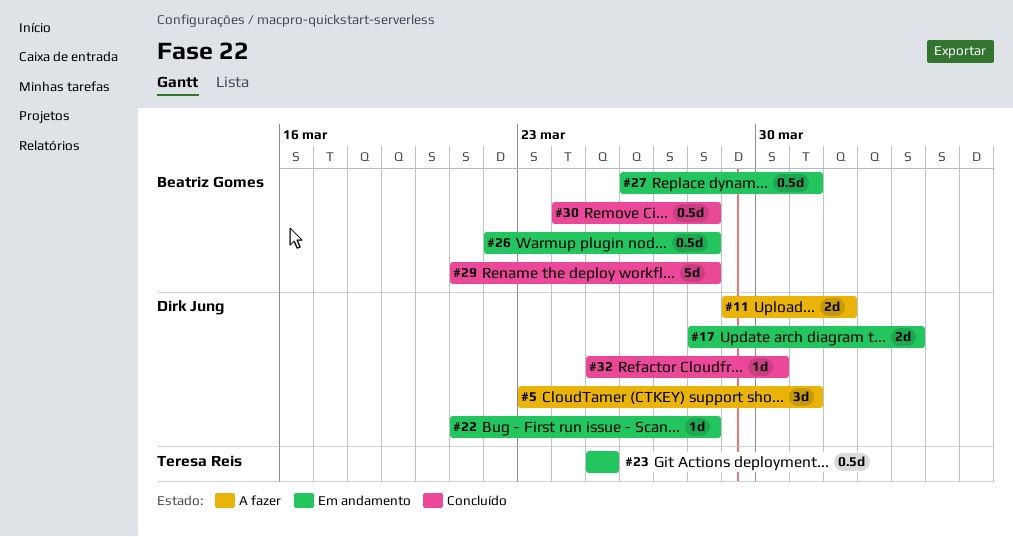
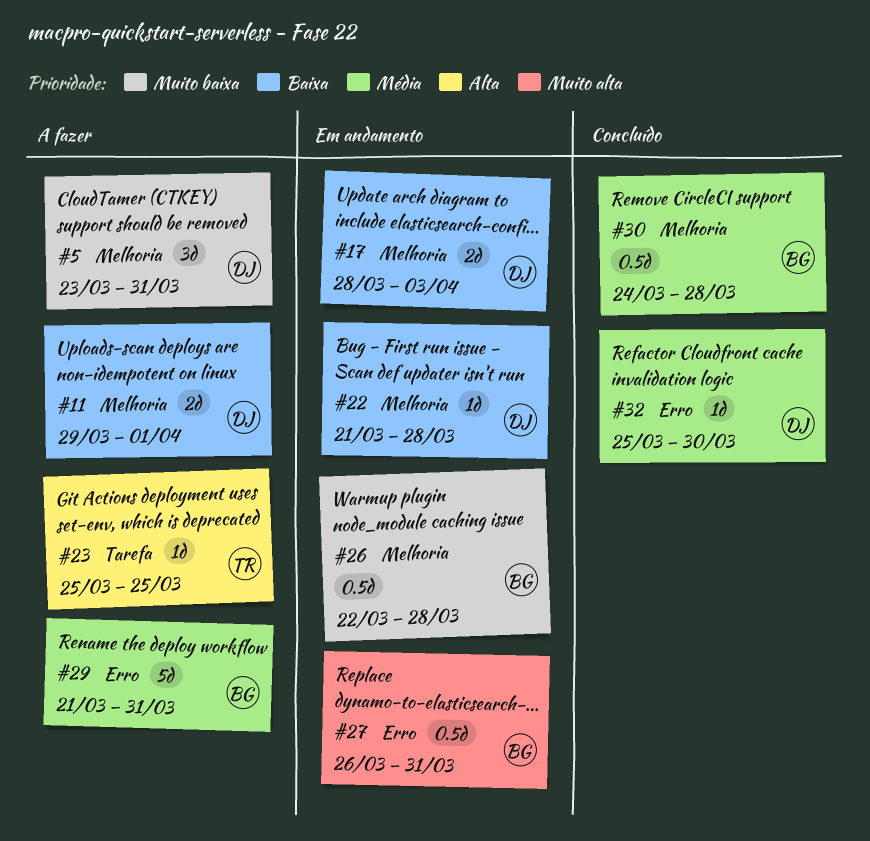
#23, status: Em andamento -> A fazer
#23, estimate: 0.5d -> 1d
#29, status: Concluído -> A fazer
#29, due: Mar 28 -> Mar 31

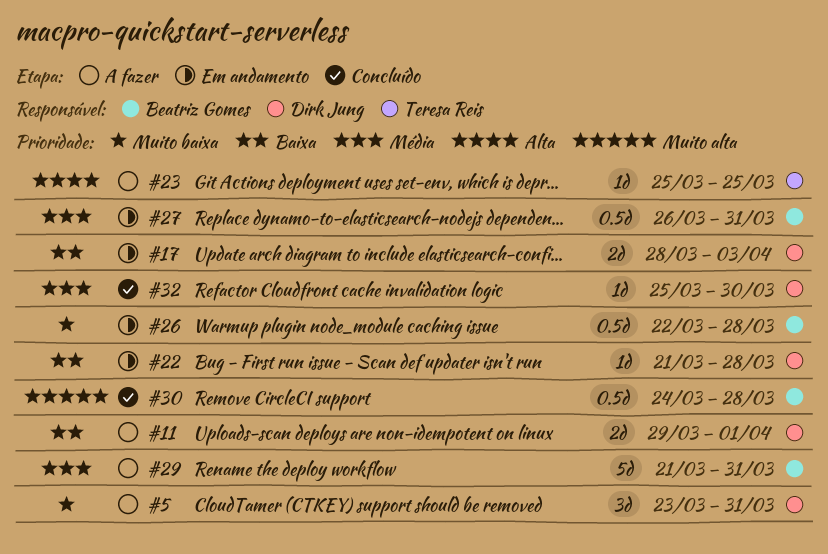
#27, priority: Muito alta -> Média
#30, priority: Média -> Muito alta

